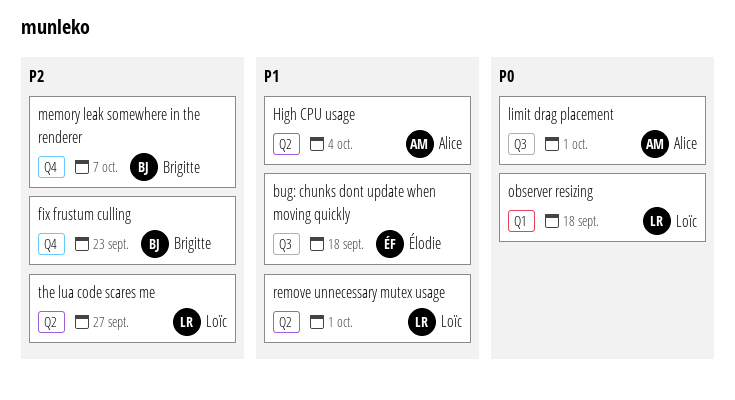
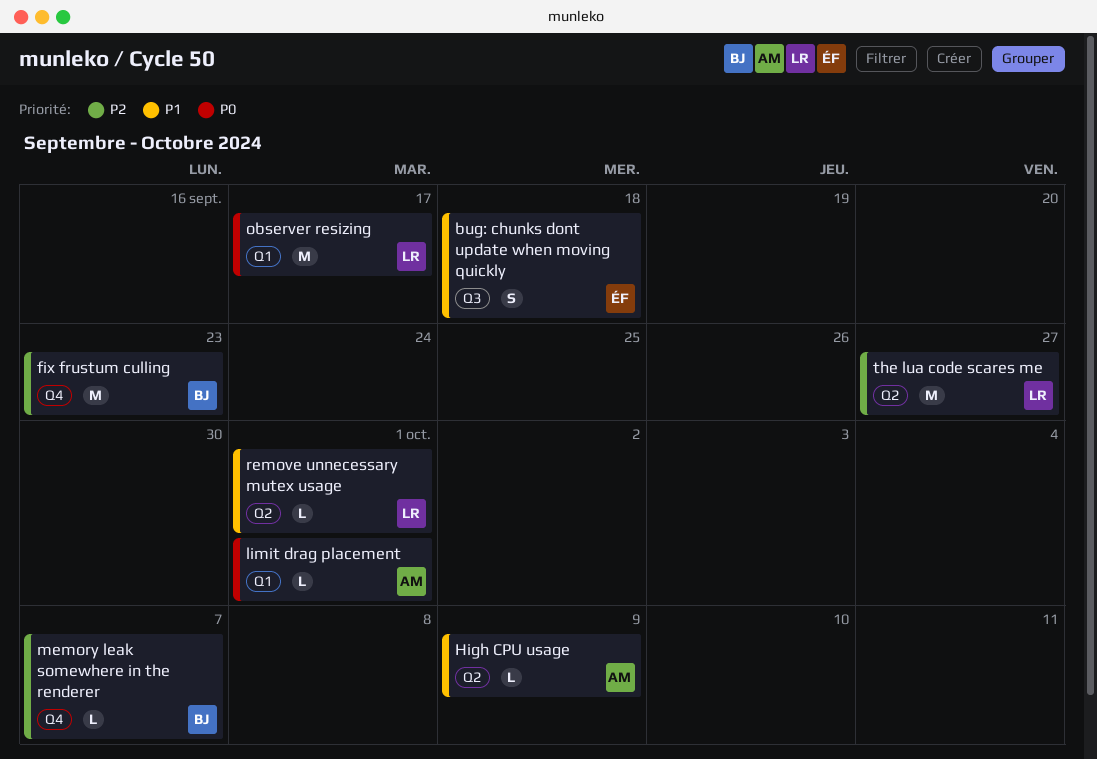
High CPU usage, due: Oct 4 -> Oct 9
limit drag placement, label: Q3 -> Q1
observer resizing, due: Sep 18 -> Sep 17

